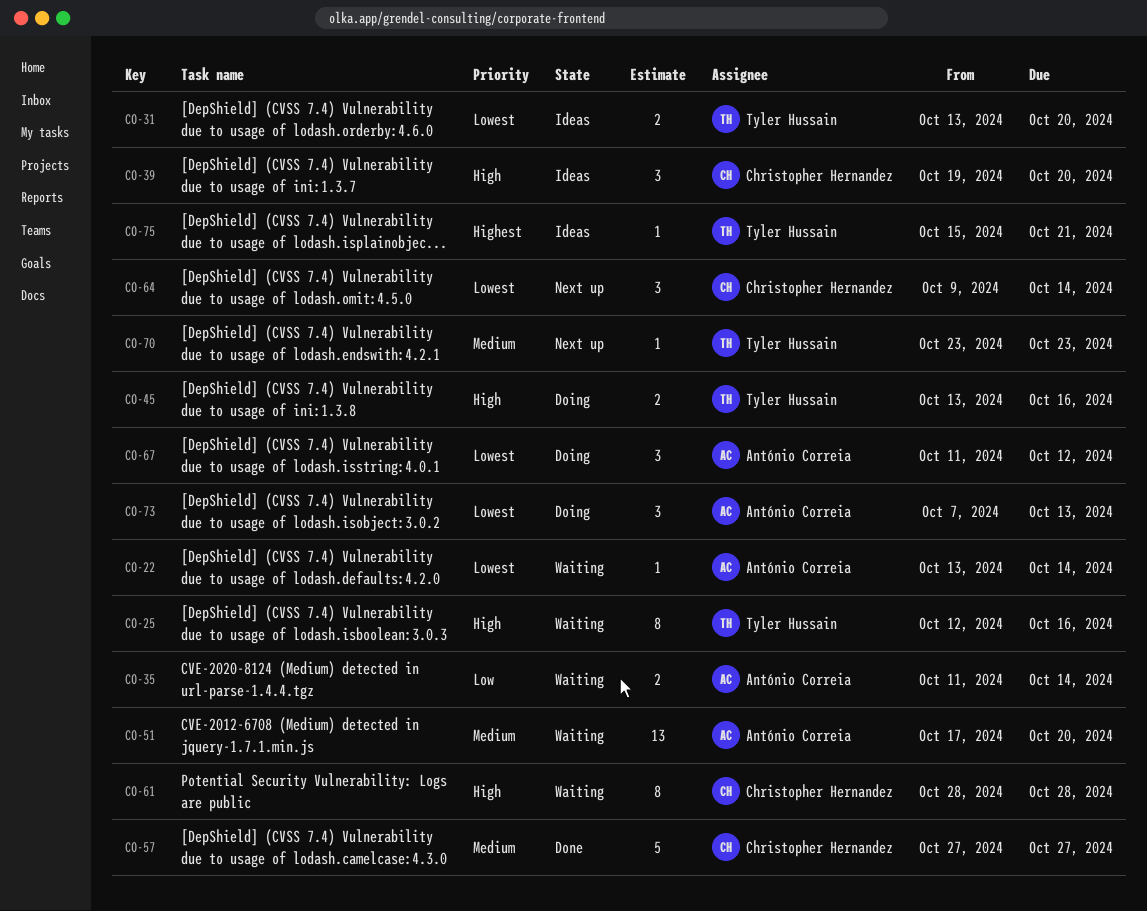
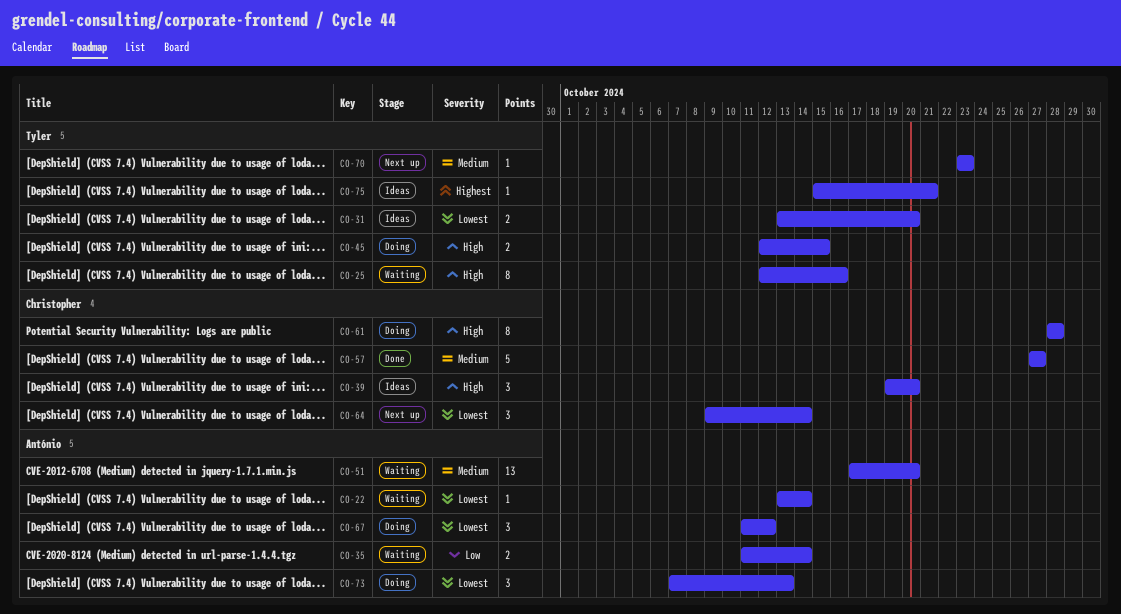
CO-45, start: Oct 13 -> Oct 12
CO-45, due: Oct 16 -> Oct 15
CO-61, status: Waiting -> Doing

